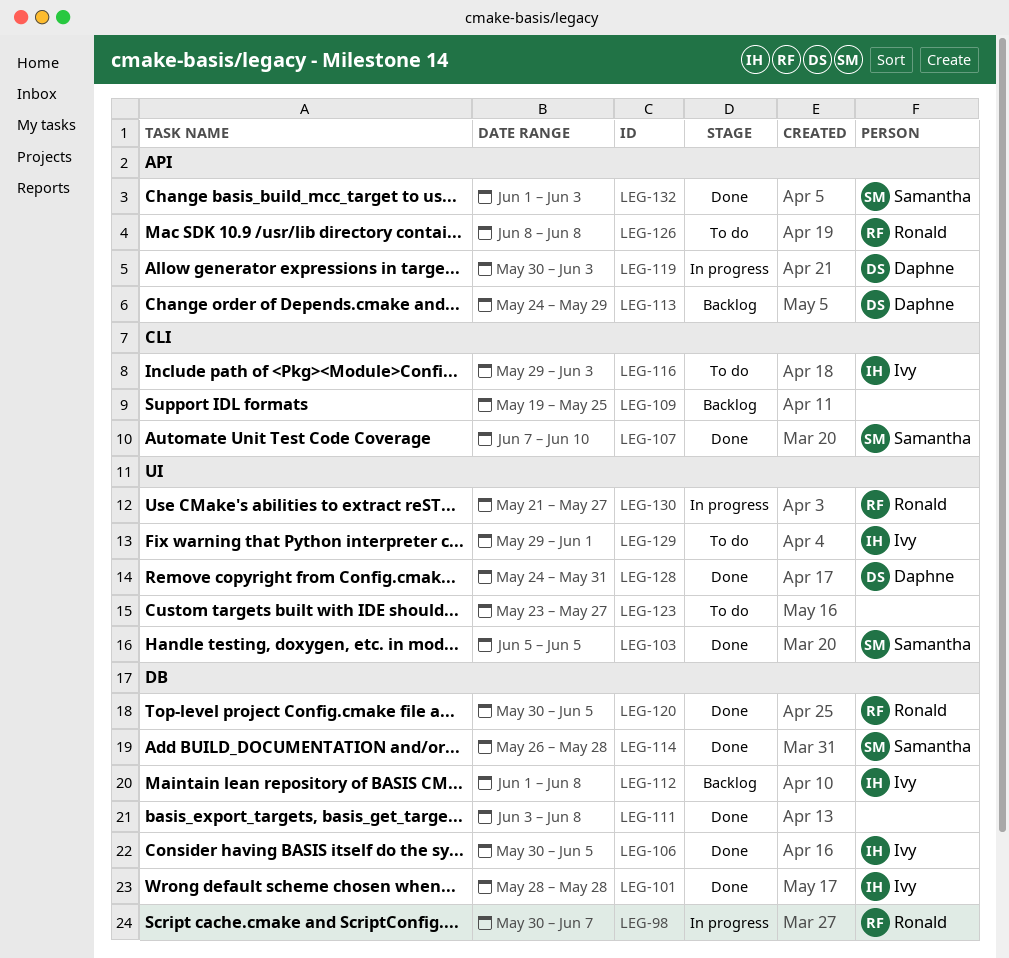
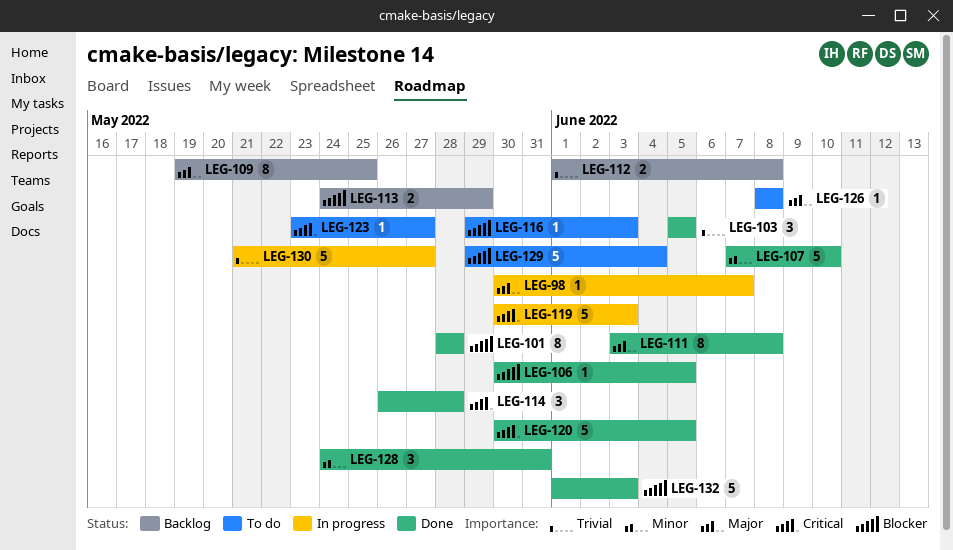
LEG-129, due: Jun 1 -> Jun 4

